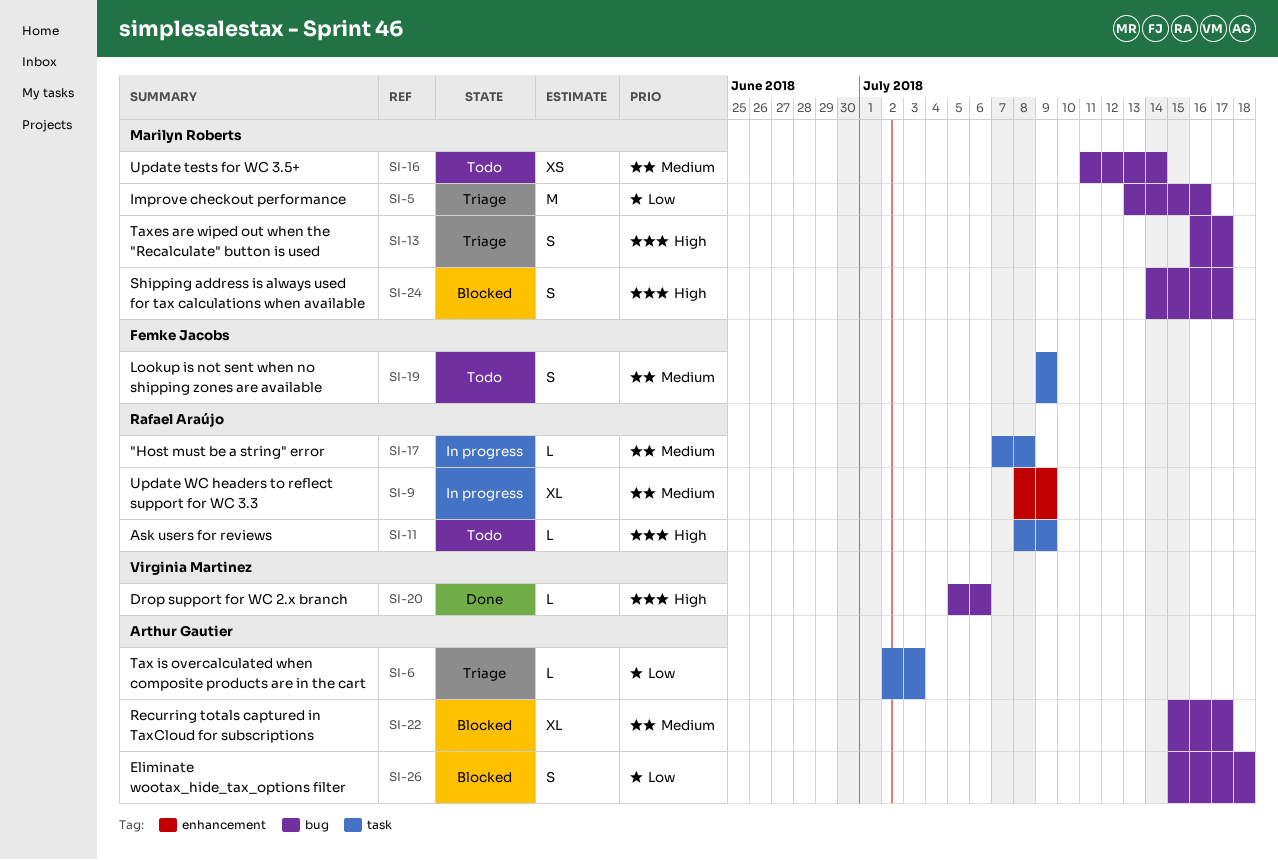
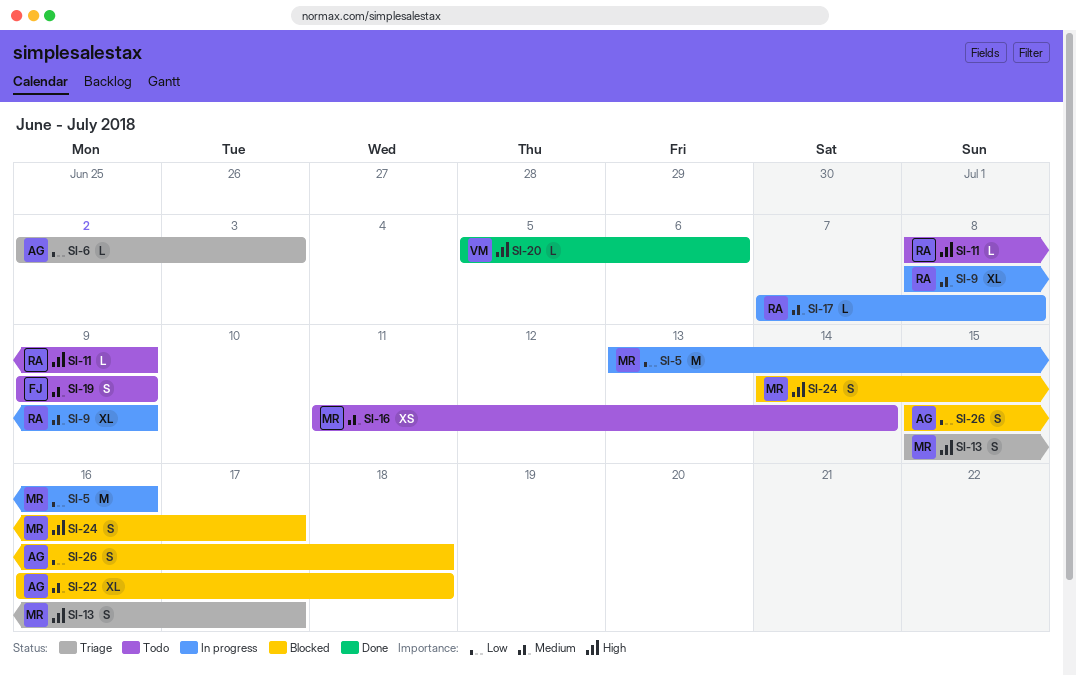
SI-5, status: Triage -> In progress
SI-13, start: Jul 16 -> Jul 15
SI-22, start: Jul 15 -> Jul 16
SI-22, due: Jul 17 -> Jul 18

